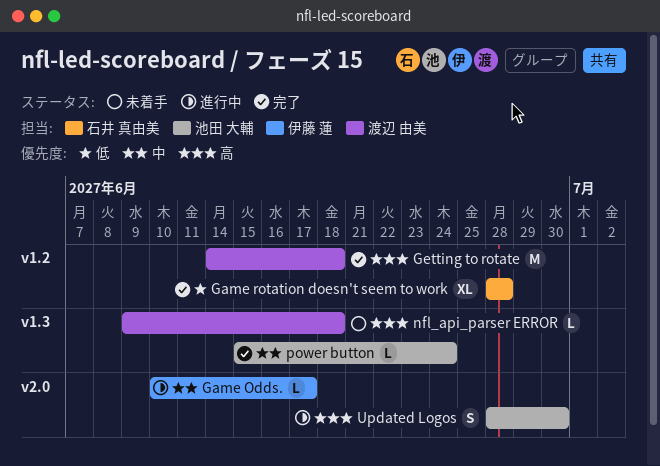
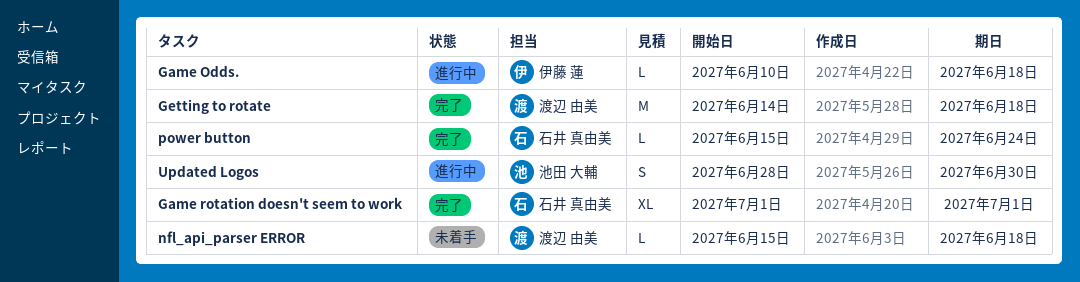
Game Odds., due: Jun 17 -> Jun 18
Game rotation doesn't seem to work, start: Jun 28 -> Jul 1
Game rotation doesn't seem to work, due: Jun 28 -> Jul 1
nfl_api_parser ERROR, start: Jun 9 -> Jun 15
power button, owner: 池田 大輔 -> 石井 真由美

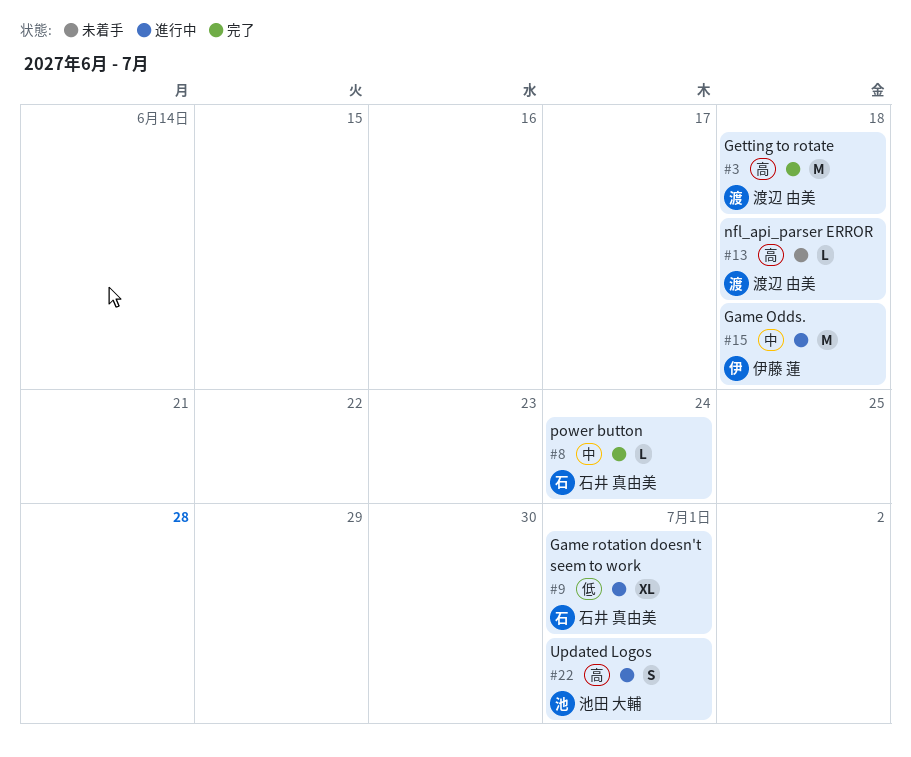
Game Odds., estimate: L -> M
Game rotation doesn't seem to work, status: 完了 -> 進行中
Updated Logos, due: Jun 30 -> Jul 1

